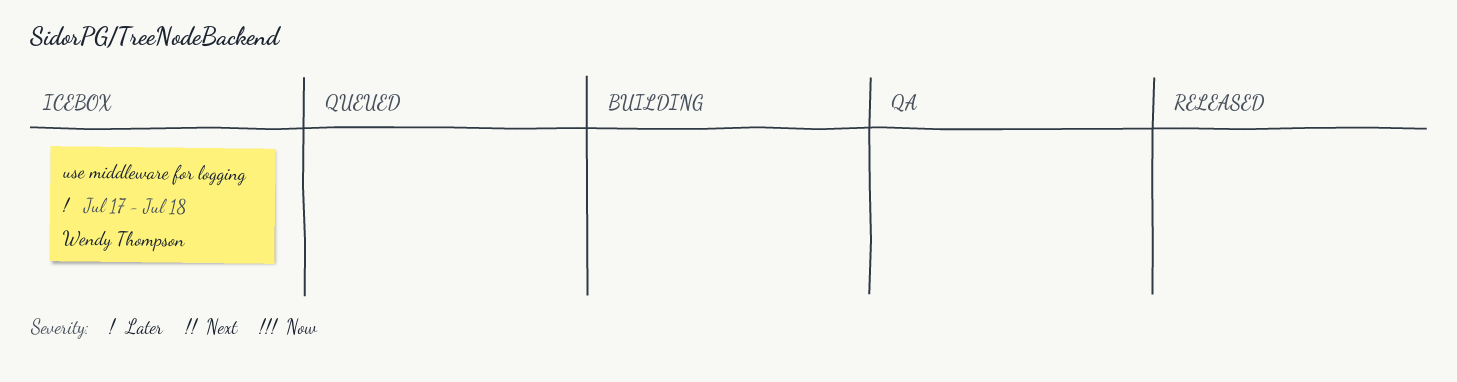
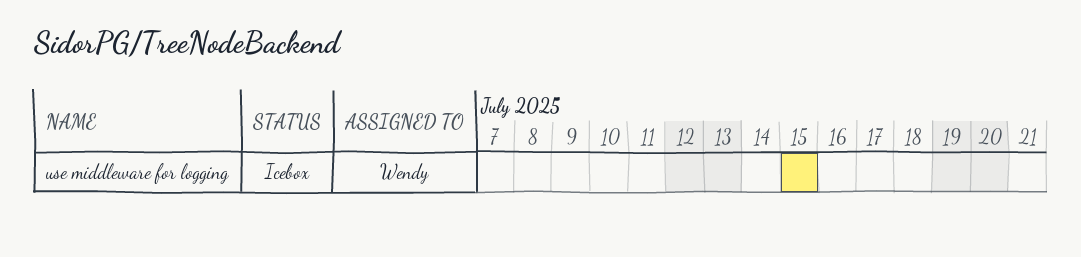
use middleware for logging, start: Jul 17 -> Jul 15
use middleware for logging, due: Jul 18 -> Jul 15

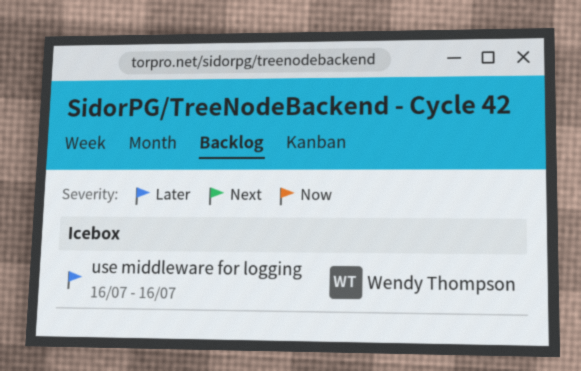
use middleware for logging, start: Jul 15 -> Jul 16
use middleware for logging, due: Jul 15 -> Jul 16

